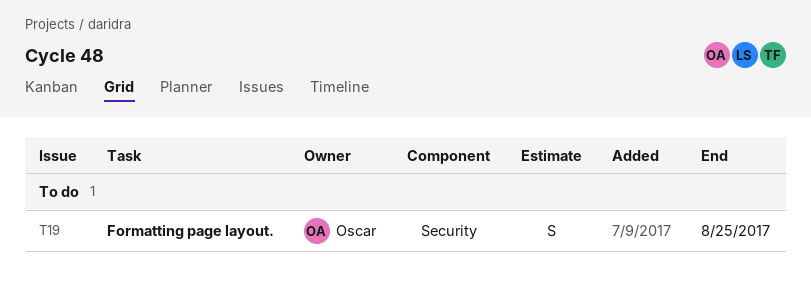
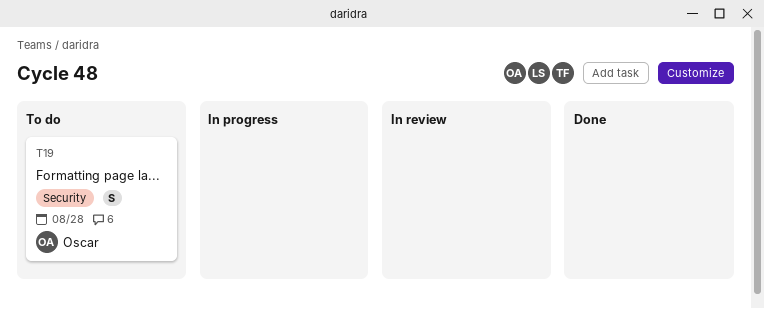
T19, due: Aug 25 -> Aug 28

